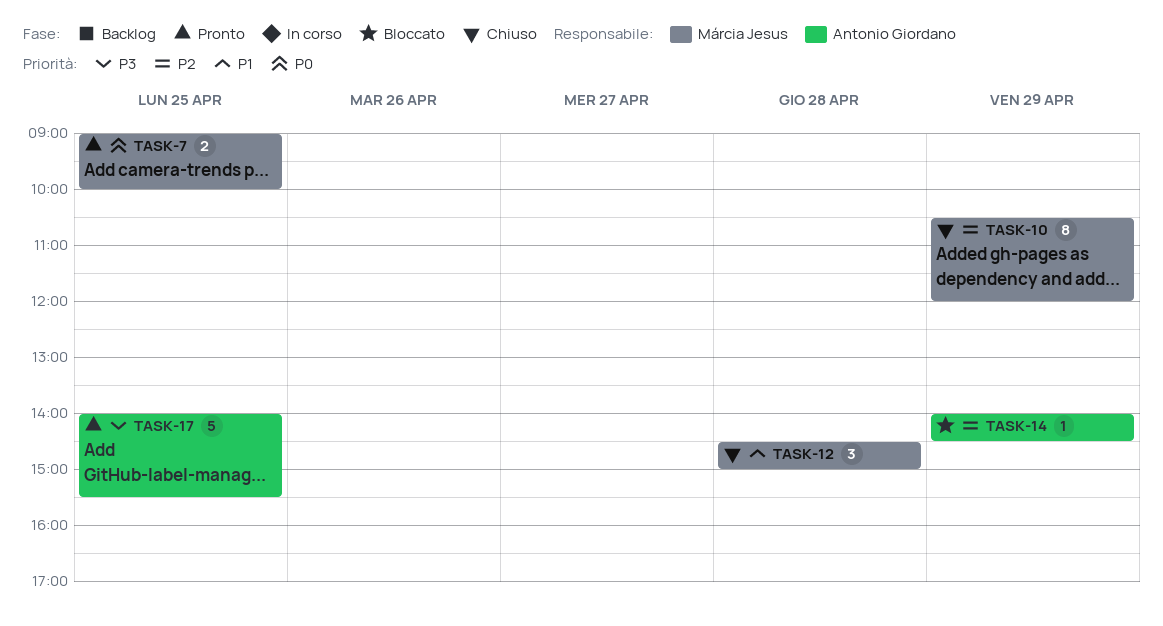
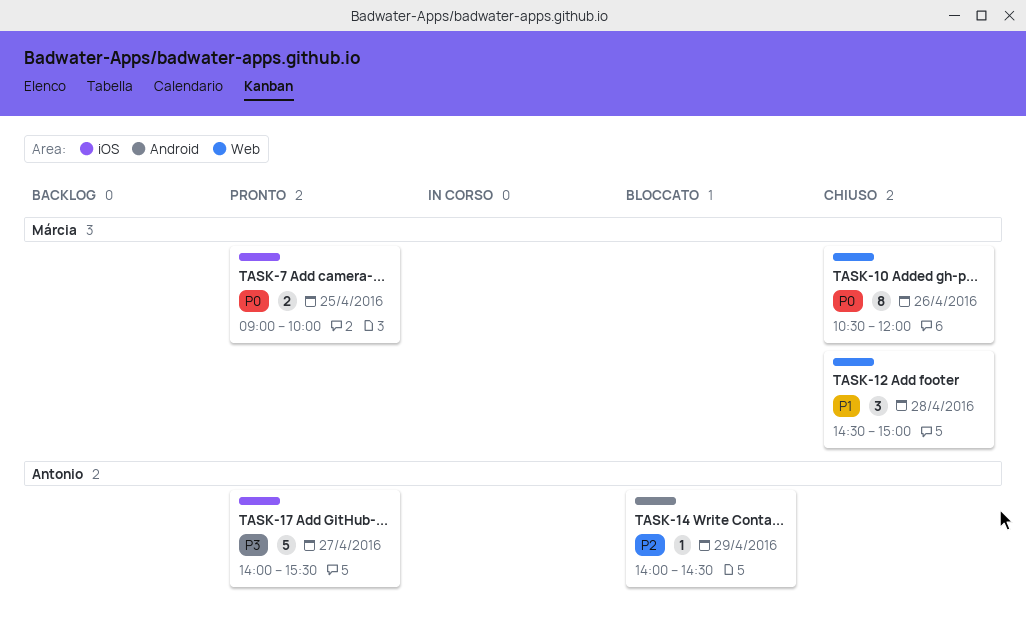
TASK-10, priority: P2 -> P0
TASK-10, day: Apr 29 -> Apr 26
TASK-17, day: Apr 25 -> Apr 27

